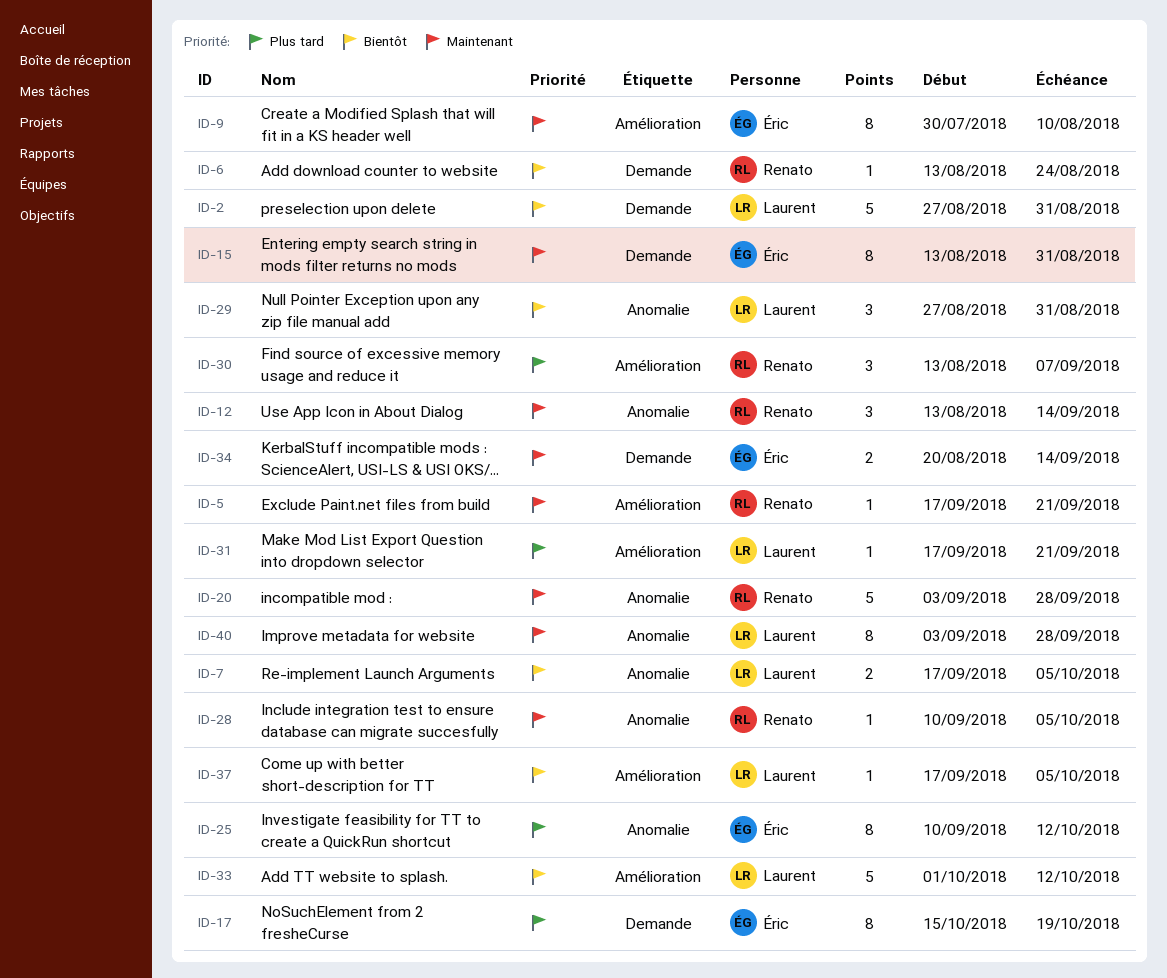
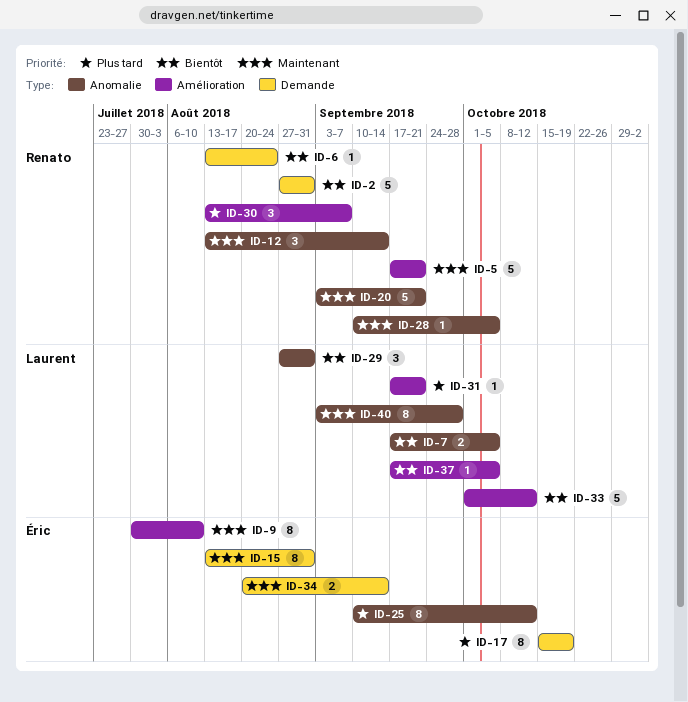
ID-2, owner: Laurent -> Renato
ID-5, estimate: 1 -> 5
ID-20, due: Sep 28 -> Sep 21

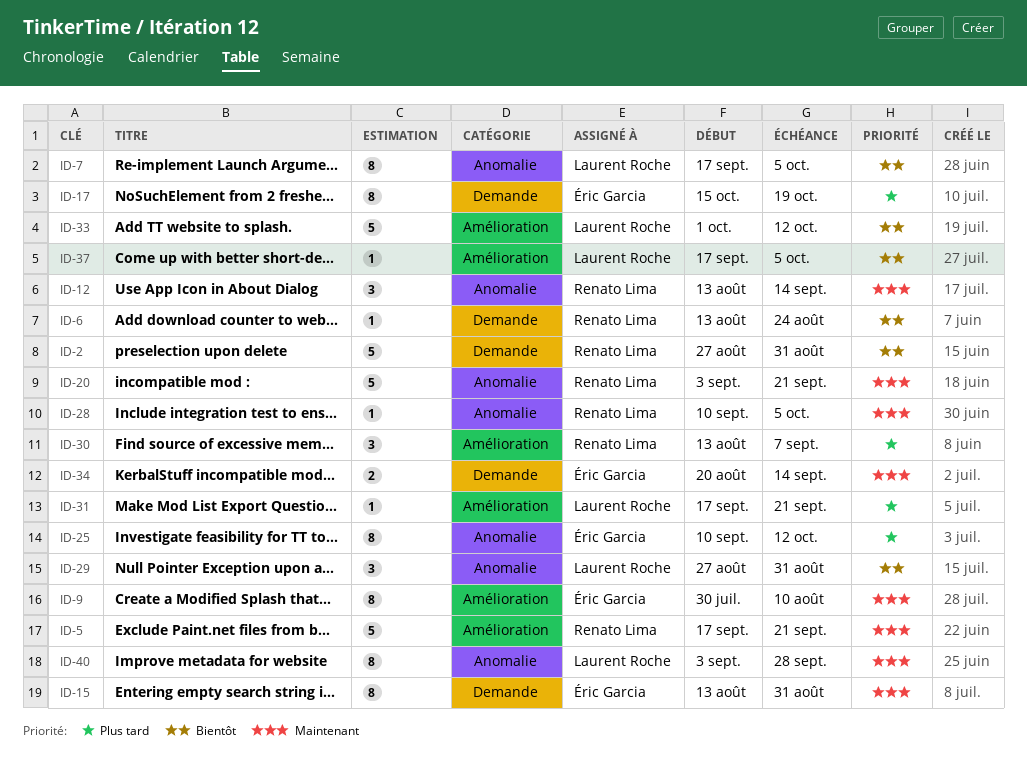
ID-7, estimate: 2 -> 8

